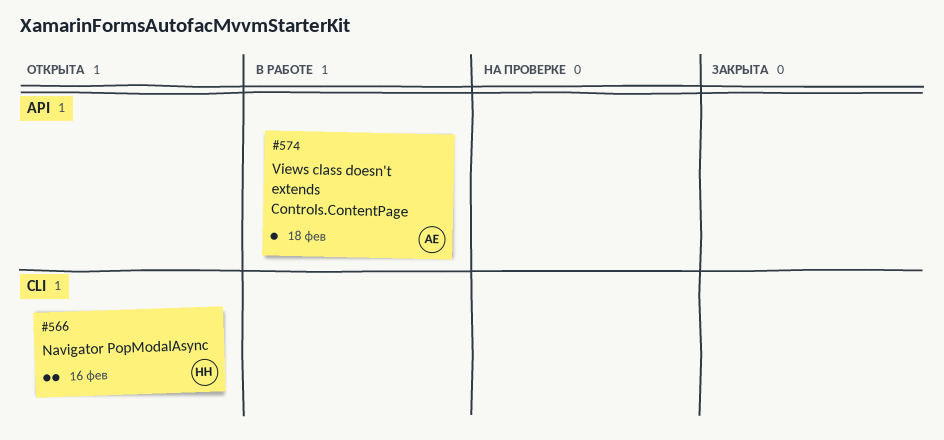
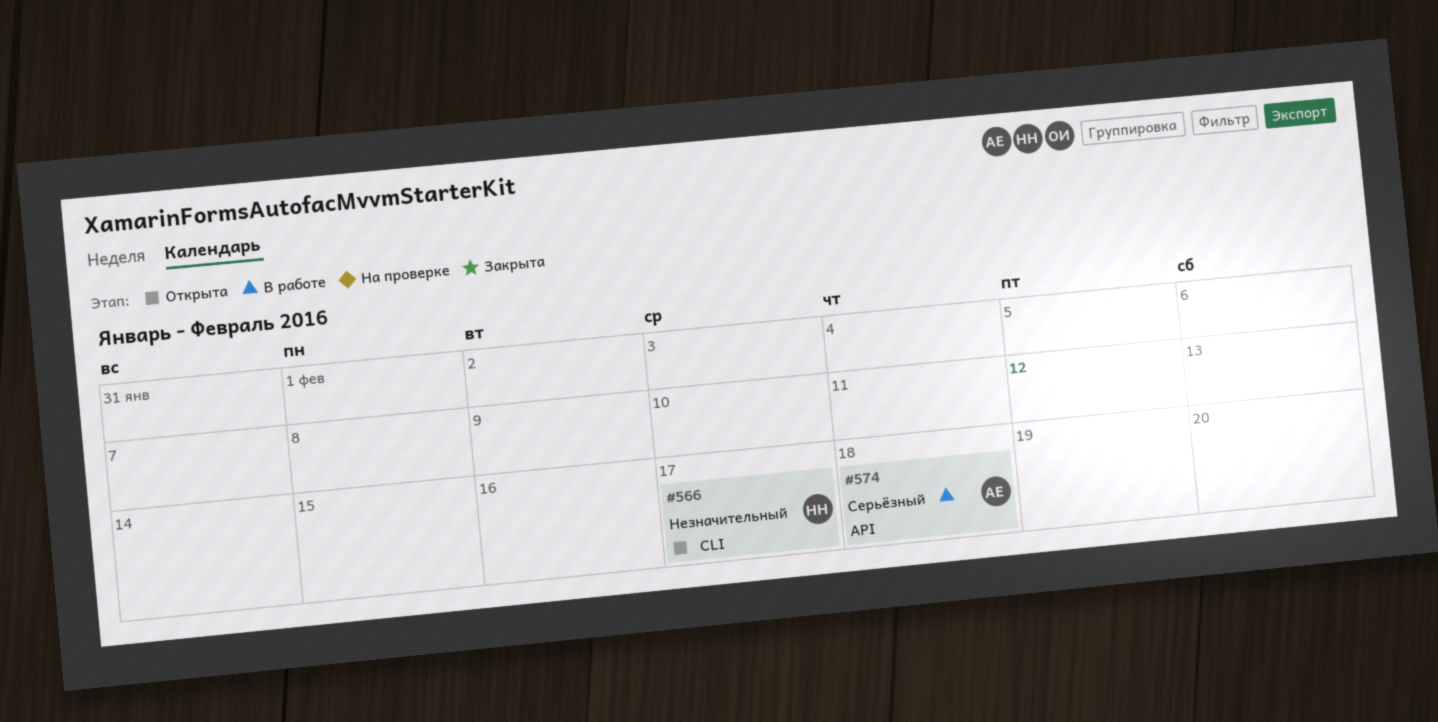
#566, due: Feb 16 -> Feb 17

